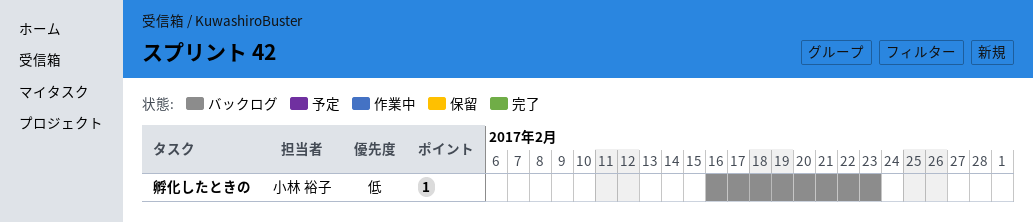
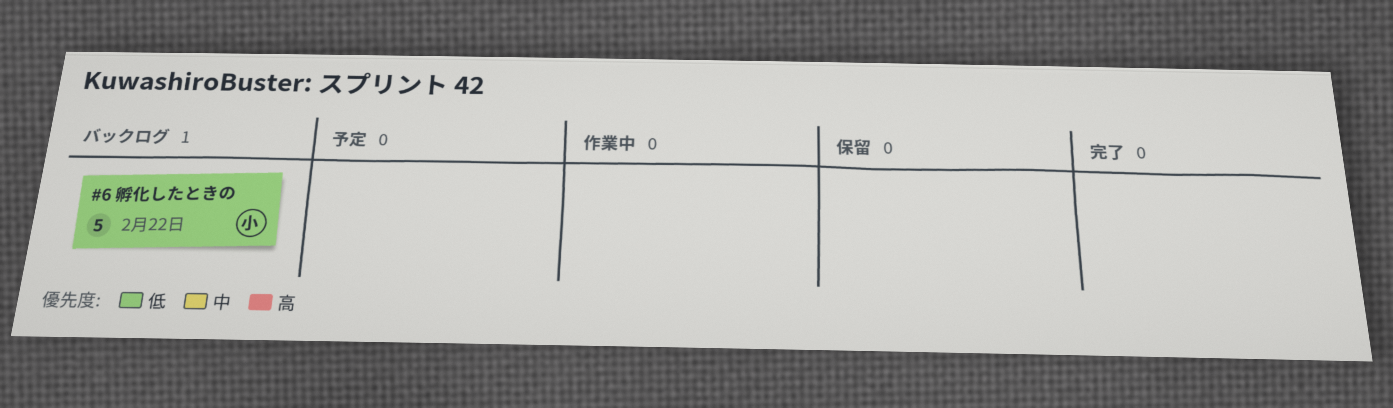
孵化したときの, estimate: 1 -> 5
孵化したときの, due: Feb 23 -> Feb 22

